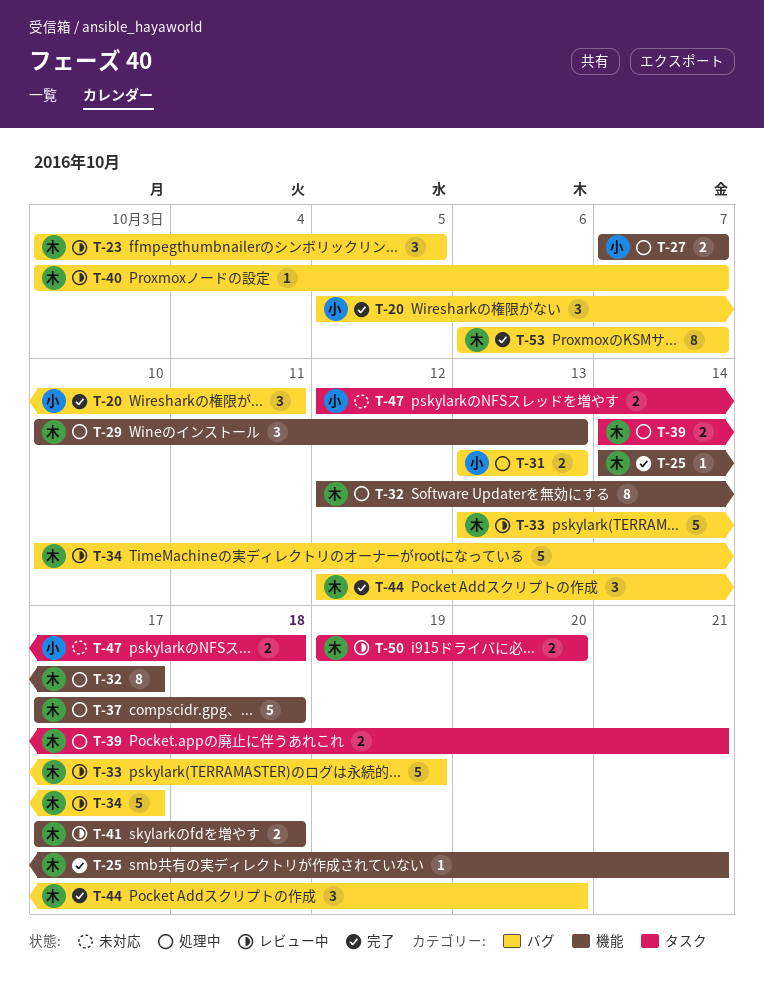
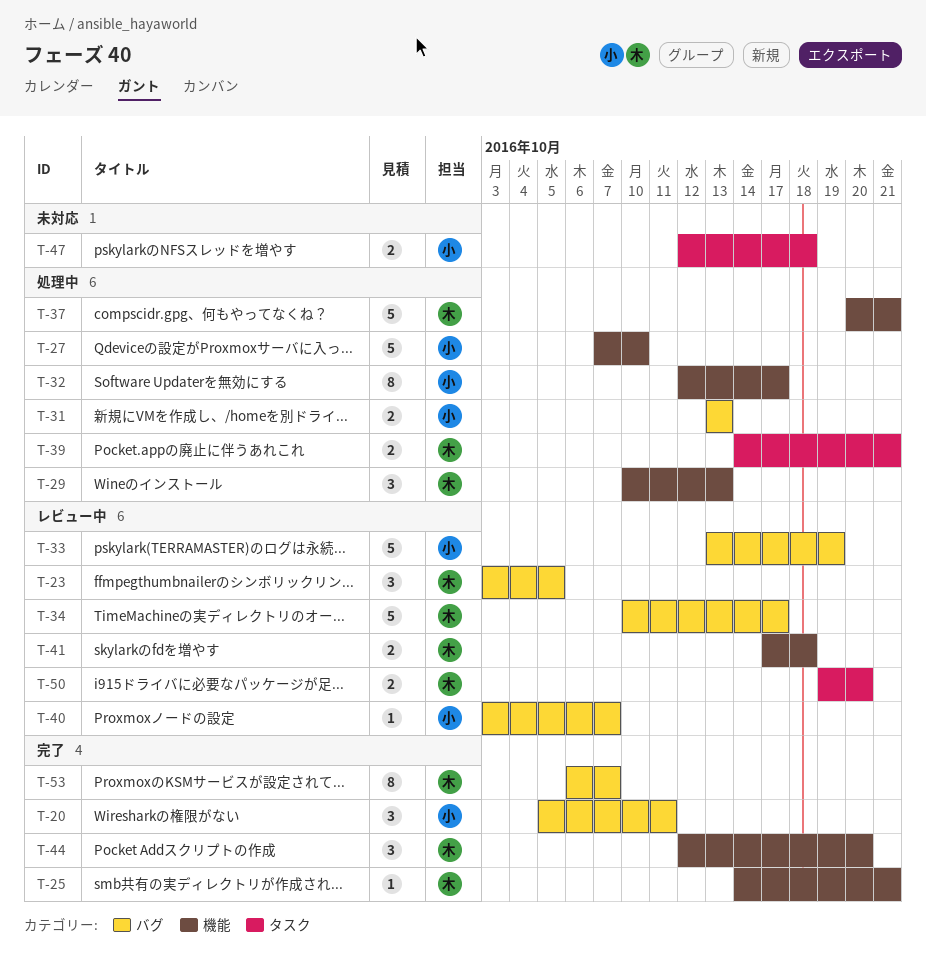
T-27, estimate: 2 -> 5
T-27, due: Oct 7 -> Oct 10
T-32, owner: 木 -> 小
T-33, owner: 木 -> 小
T-37, start: Oct 17 -> Oct 20
T-37, due: Oct 18 -> Oct 21
T-40, owner: 木 -> 小
T-44, label: バグ -> 機能

